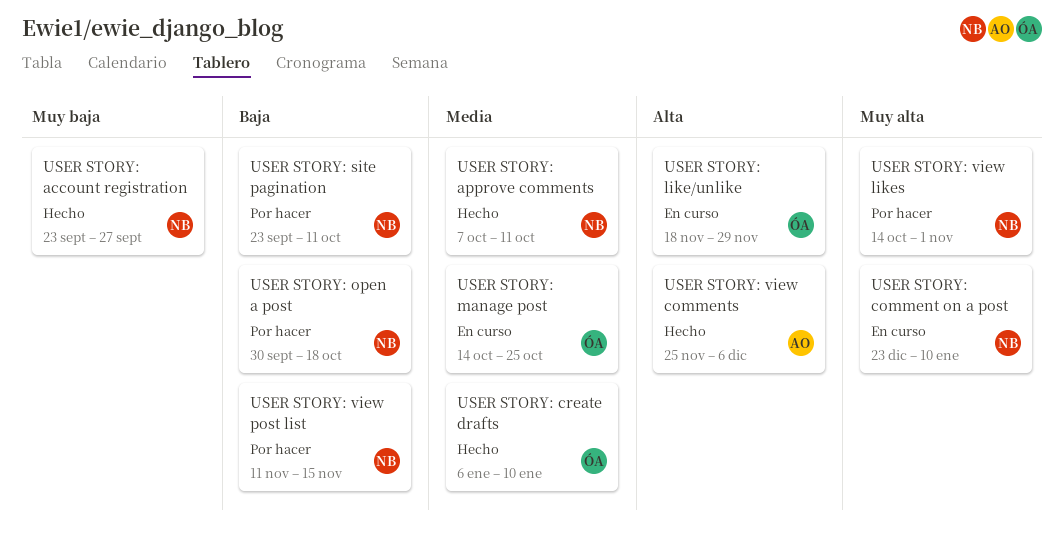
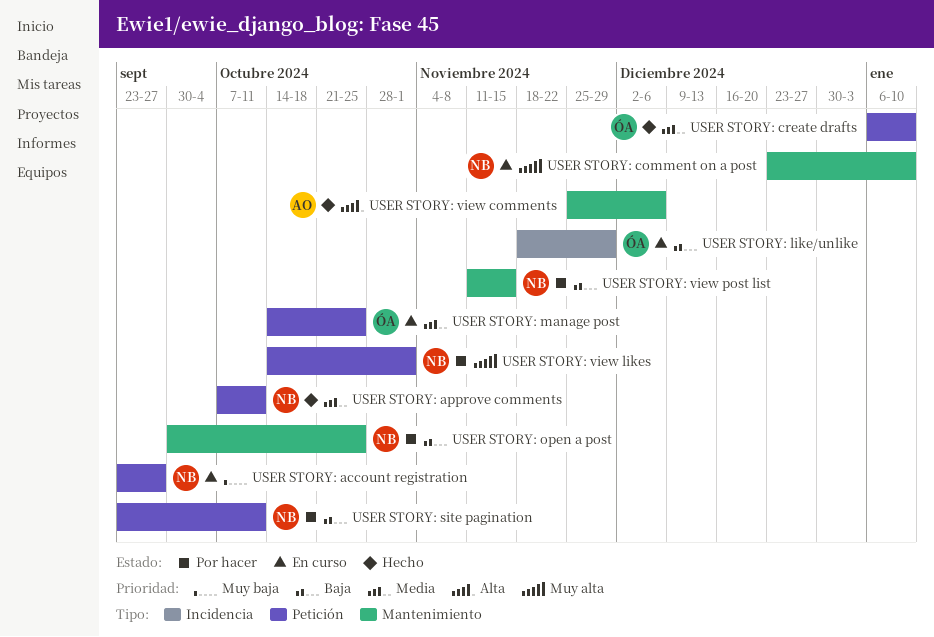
USER STORY: account registration, status: Hecho -> En curso
USER STORY: like/unlike, priority: Alta -> Baja
USER STORY: open a post, due: Oct 18 -> Oct 25

